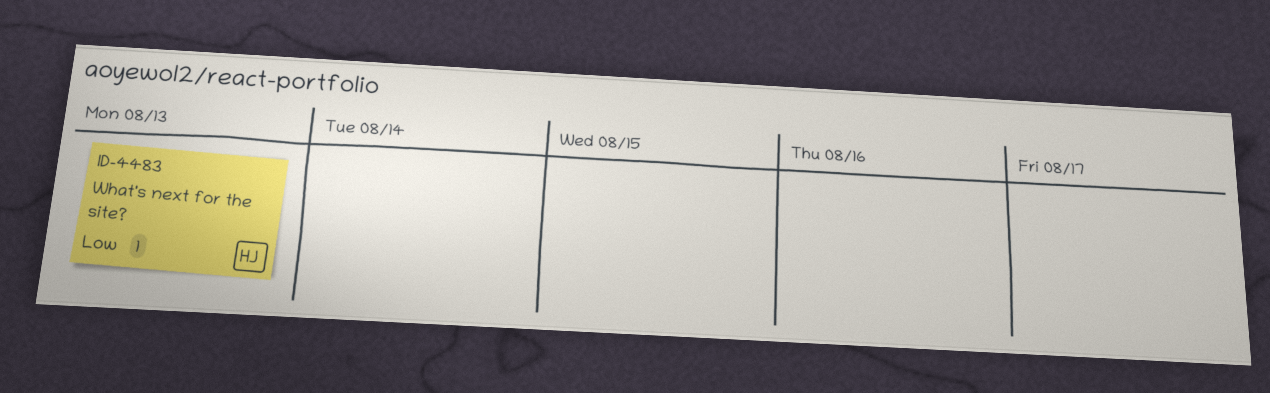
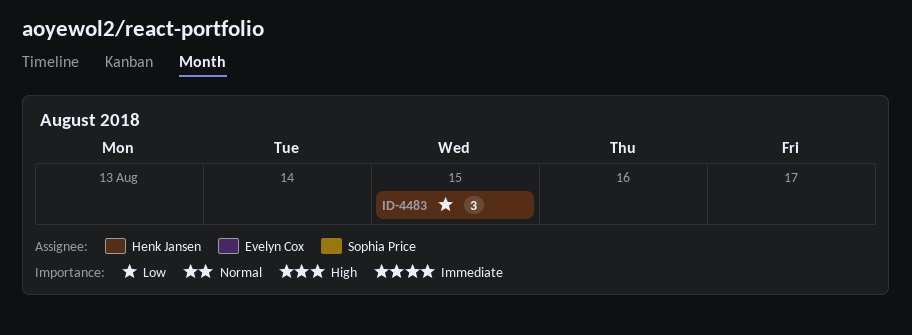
ID-4483, estimate: 1 -> 3
ID-4483, due: Aug 13 -> Aug 15

